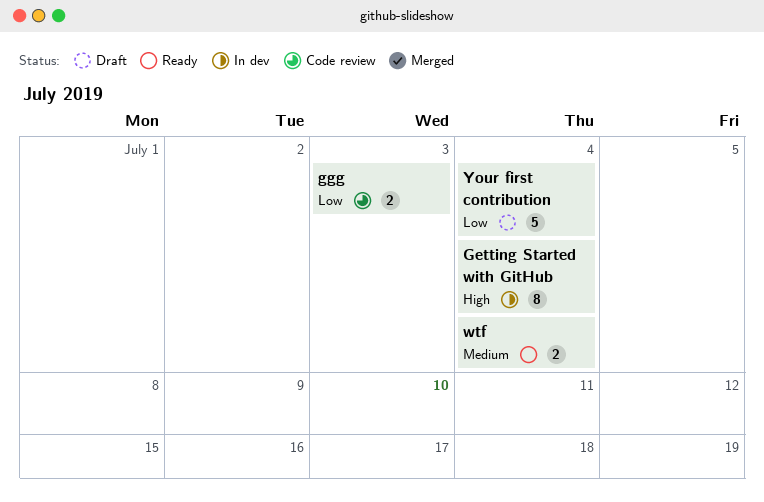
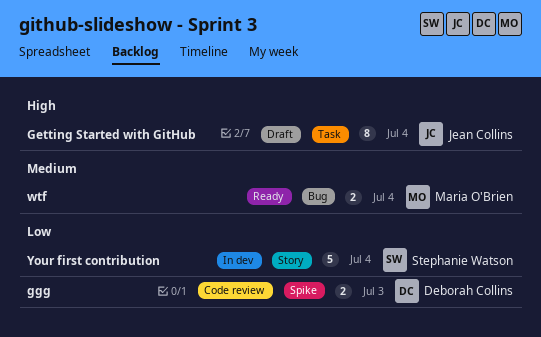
Getting Started with GitHub, status: In dev -> Draft
Your first contribution, status: Draft -> In dev

